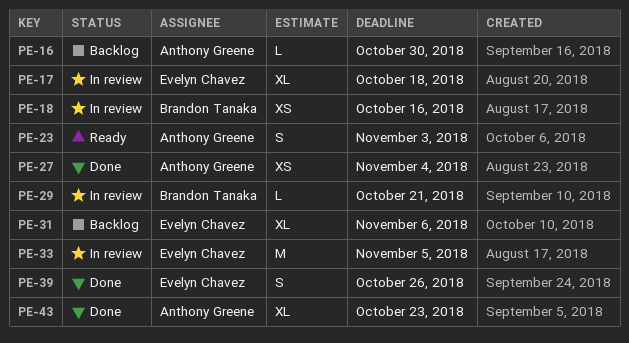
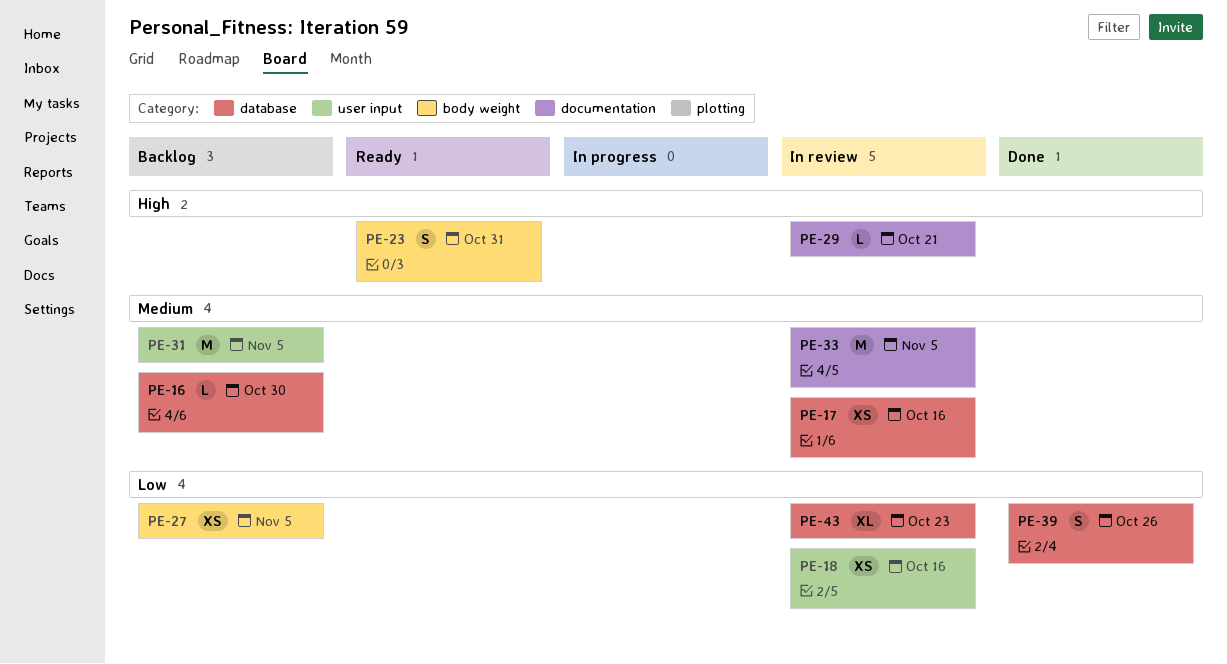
PE-17, estimate: XL -> XS
PE-17, due: Oct 18 -> Oct 16
PE-23, due: Nov 3 -> Oct 31
PE-27, status: Done -> Backlog
PE-27, due: Nov 4 -> Nov 5
PE-31, estimate: XL -> M
PE-31, due: Nov 6 -> Nov 5
PE-43, status: Done -> In review

